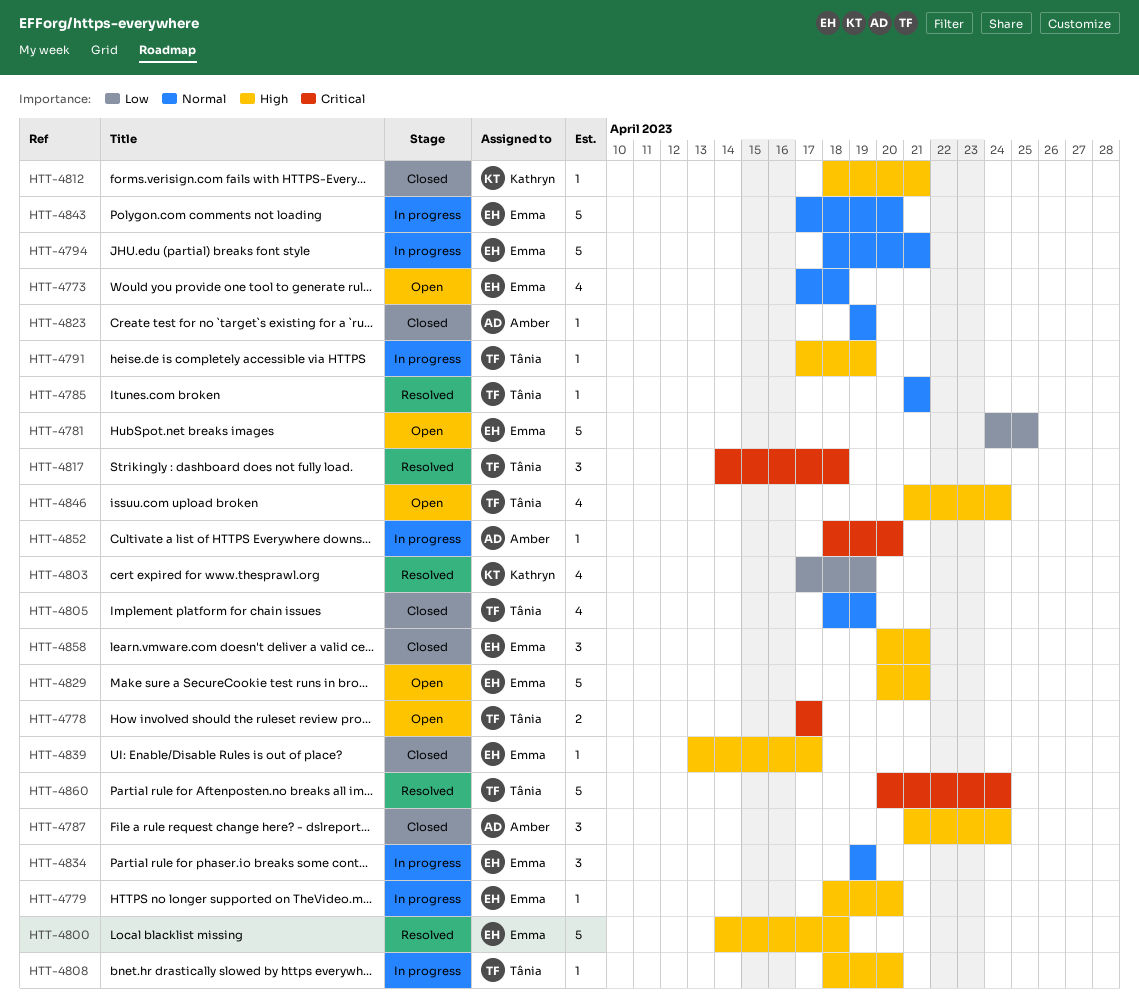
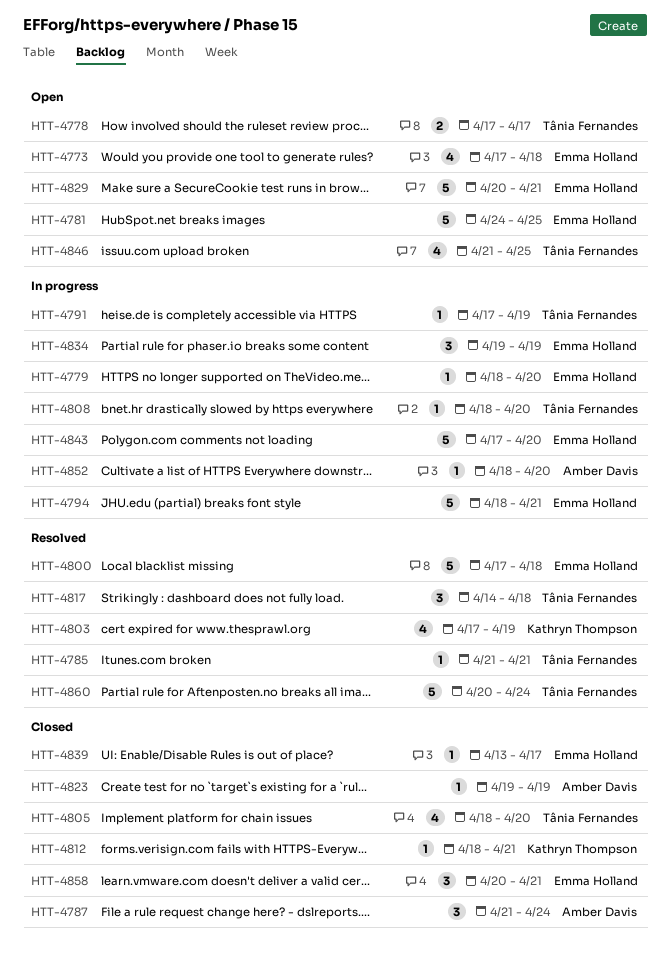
HTT-4800, start: Apr 14 -> Apr 17
HTT-4805, due: Apr 19 -> Apr 20
HTT-4846, due: Apr 24 -> Apr 25

